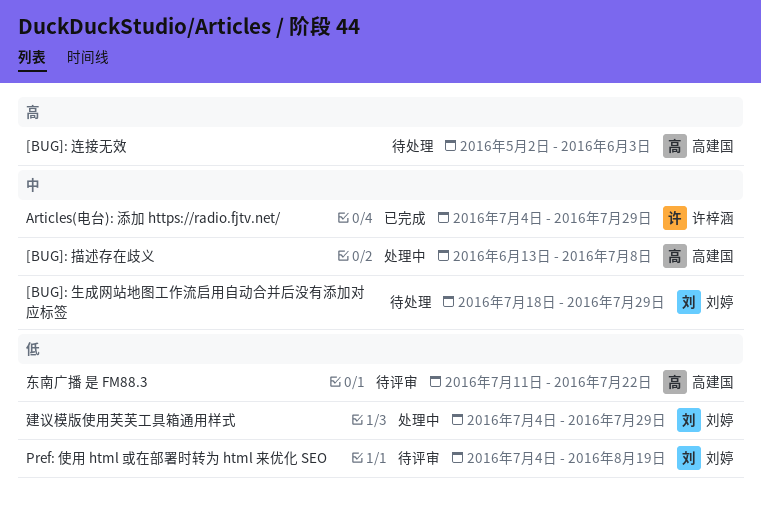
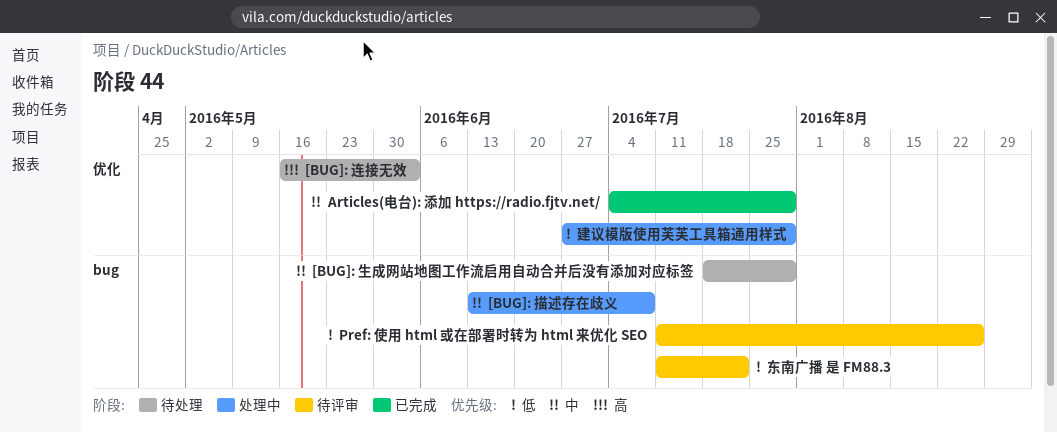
[BUG]: 连接无效, start: May 2 -> May 16
Pref: 使用 html 或在部署时转为 html 来优化 SEO, start: Jul 4 -> Jul 11
Pref: 使用 html 或在部署时转为 html 来优化 SEO, due: Aug 19 -> Aug 26
建议模版使用芙芙工具箱通用样式, start: Jul 4 -> Jun 27

